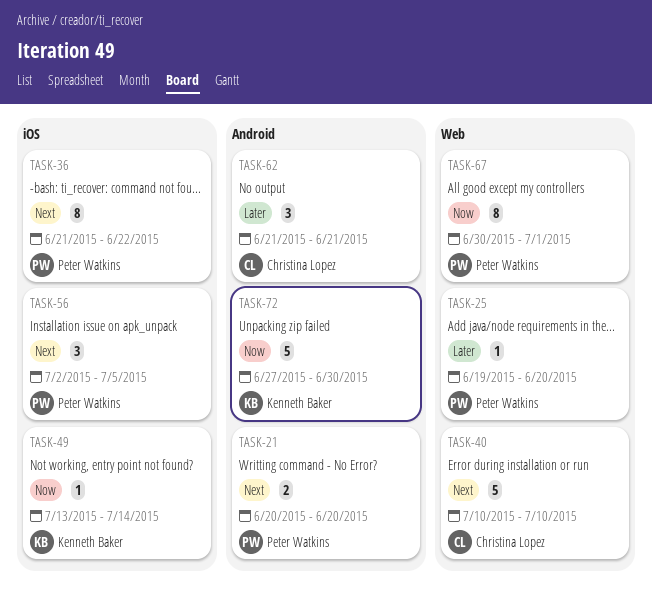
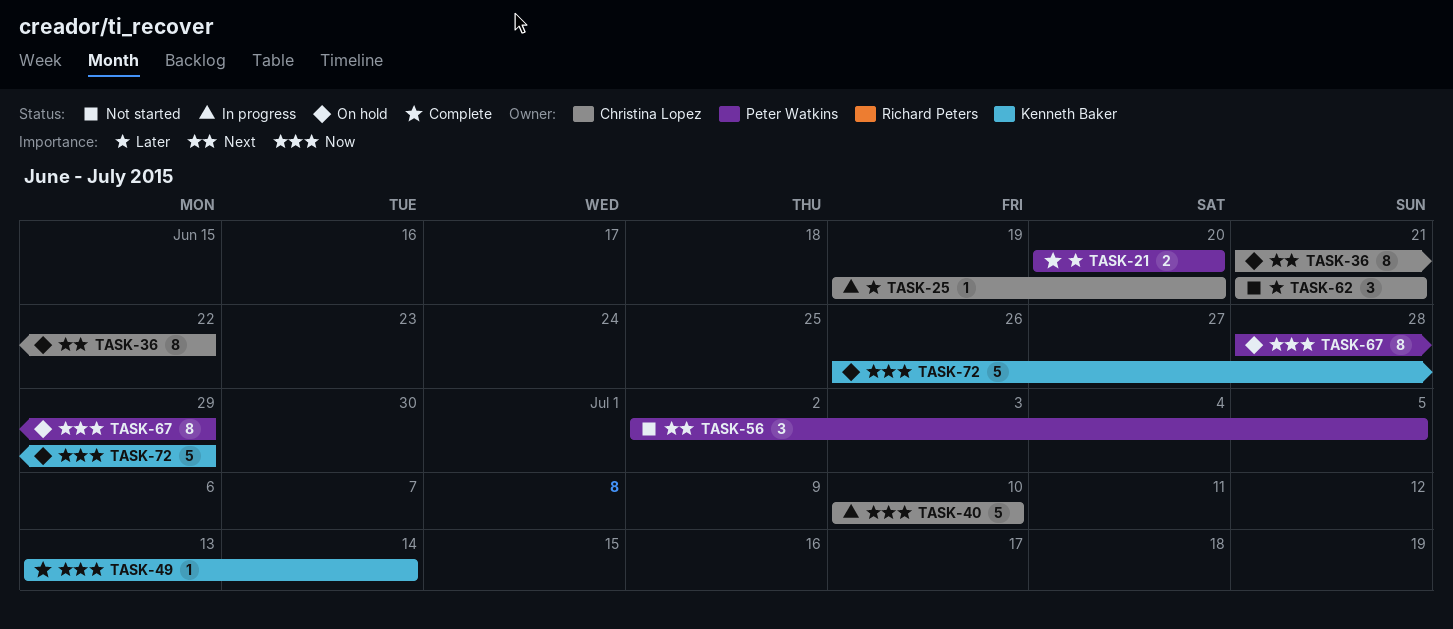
TASK-21, priority: Next -> Later
TASK-25, owner: Peter Watkins -> Christina Lopez
TASK-36, owner: Peter Watkins -> Christina Lopez
TASK-40, priority: Next -> Now
TASK-67, start: Jun 30 -> Jun 28
TASK-67, due: Jul 1 -> Jun 29
TASK-72, start: Jun 27 -> Jun 26
TASK-72, due: Jun 30 -> Jun 29

